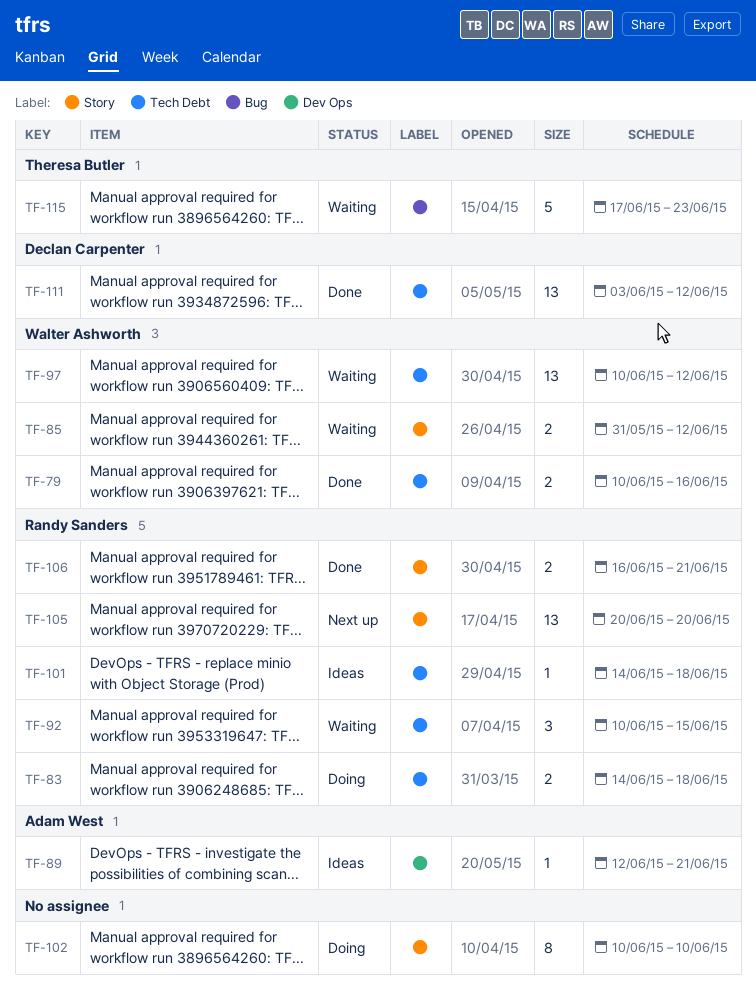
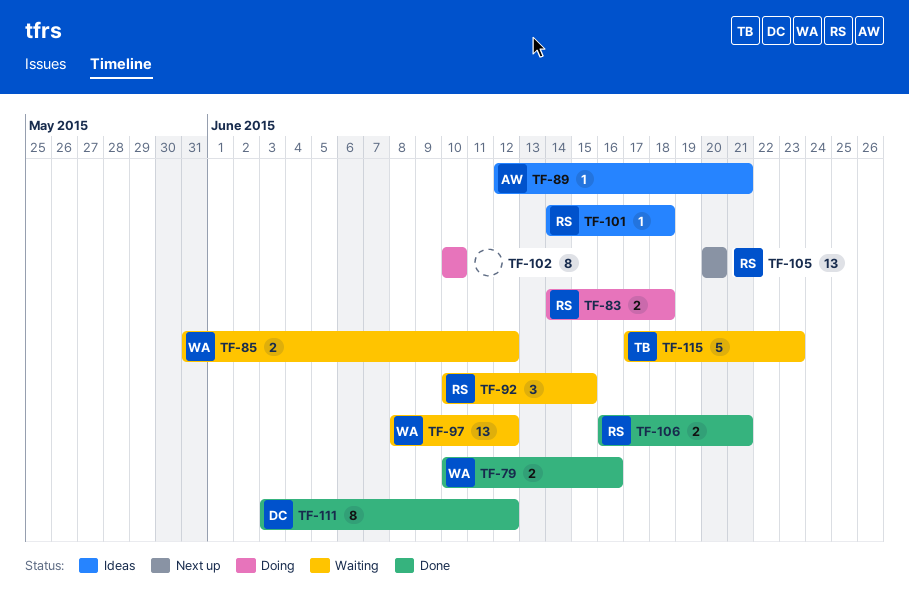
TF-97, start: Jun 10 -> Jun 8
TF-111, estimate: 13 -> 8

